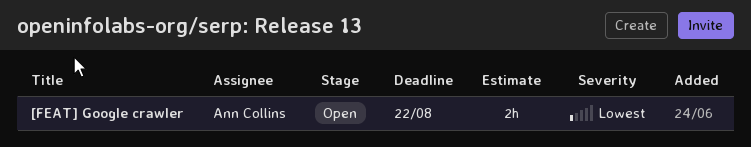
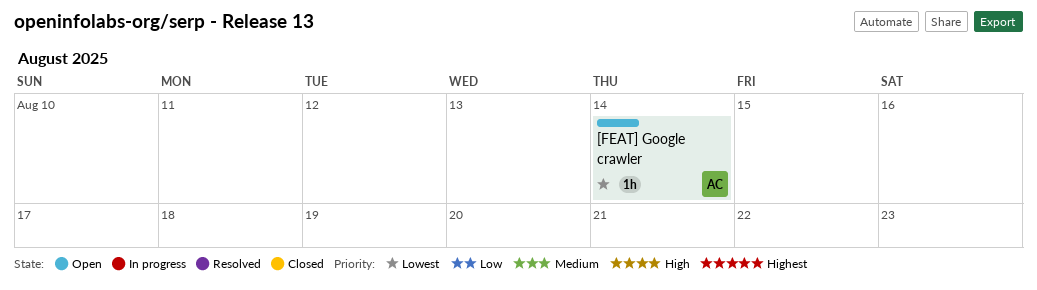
[FEAT] Google crawler, estimate: 2h -> 1h
[FEAT] Google crawler, due: Aug 22 -> Aug 14

